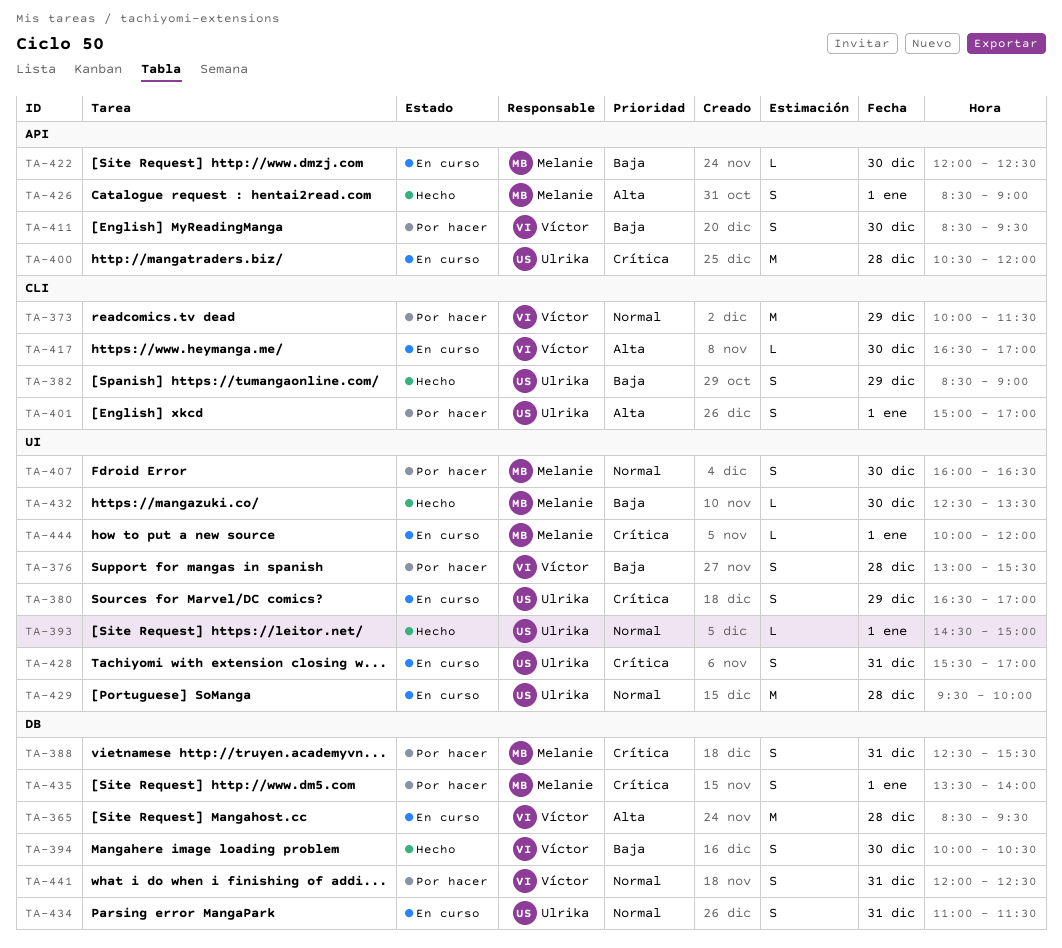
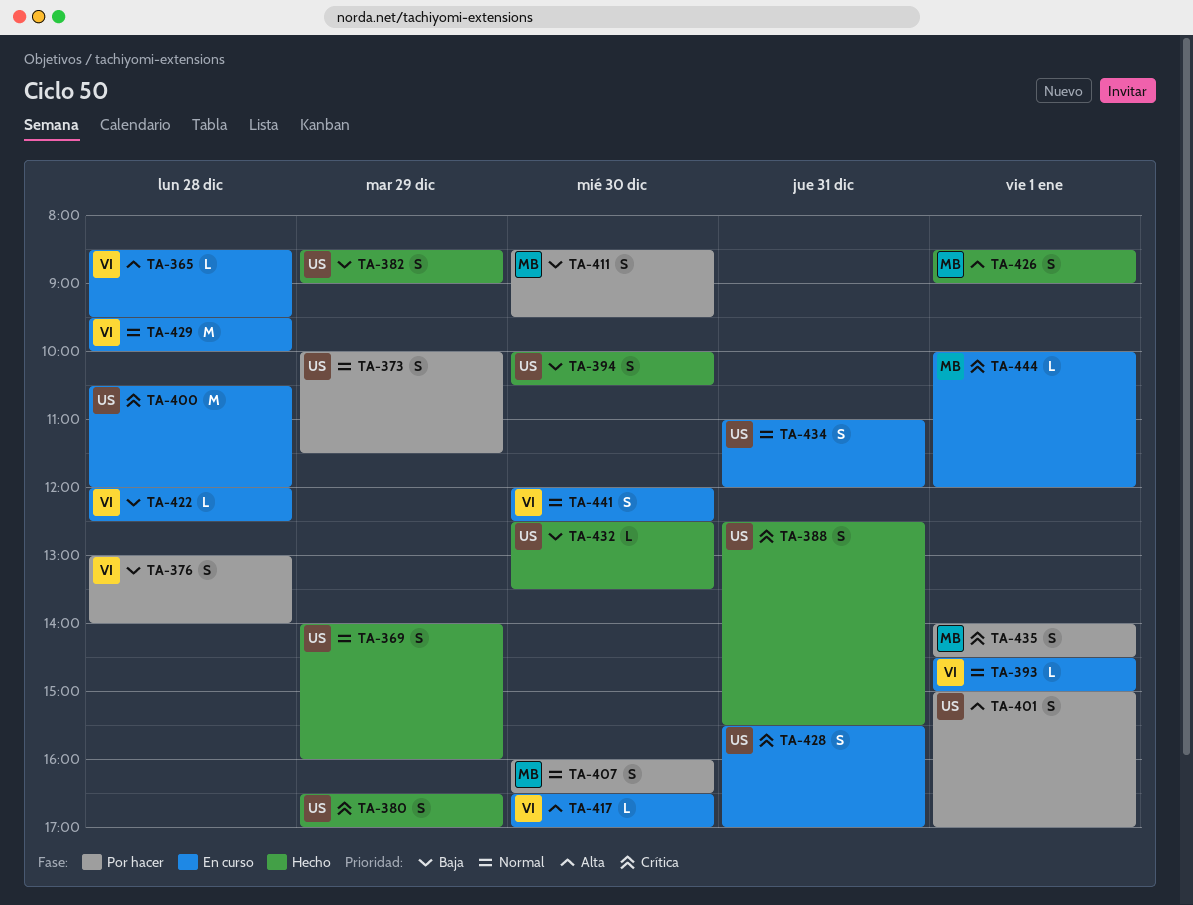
TA-365, estimate: M -> L
TA-369: none -> present
TA-373, owner: Víctor -> Ulrika
TA-373, estimate: M -> S
TA-376, ends: 15:30 -> 14:00
TA-380, status: En curso -> Hecho
TA-388, status: Por hacer -> Hecho
TA-388, owner: Melanie -> Ulrika
TA-393, status: Hecho -> En curso
TA-393, owner: Ulrika -> Víctor
TA-394, owner: Víctor -> Ulrika
TA-411, owner: Víctor -> Melanie
TA-422, owner: Melanie -> Víctor
TA-422, day: Dec 30 -> Dec 28
TA-429, owner: Ulrika -> Víctor
TA-432, owner: Melanie -> Ulrika
TA-434, ends: 11:30 -> 12:00
TA-435, begins: 13:30 -> 14:00
TA-435, ends: 14:00 -> 14:30
TA-441, status: Por hacer -> En curso
TA-441, day: Dec 31 -> Dec 30

